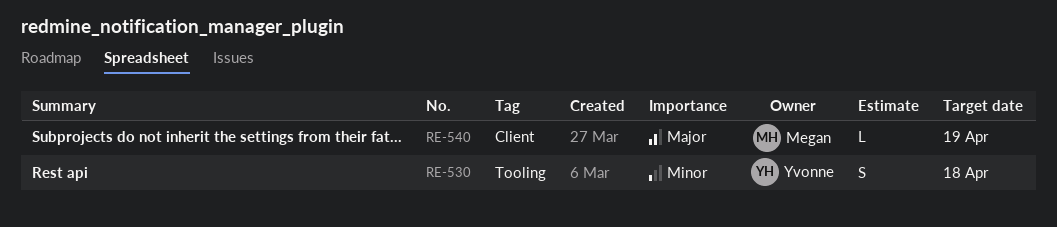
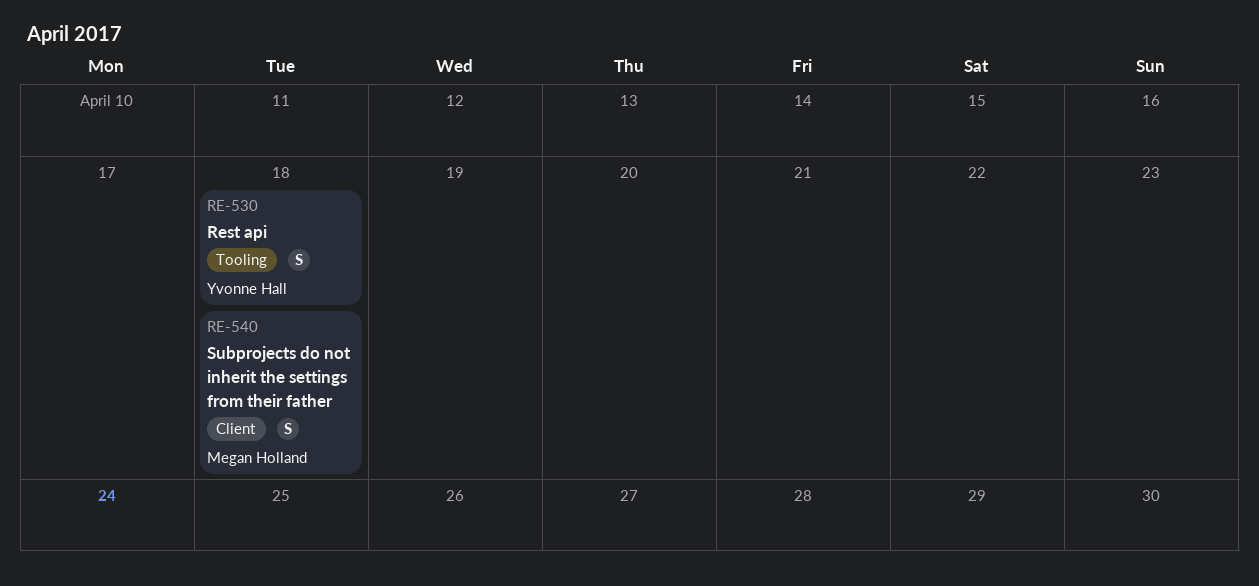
RE-540, estimate: L -> S
RE-540, due: Apr 19 -> Apr 18

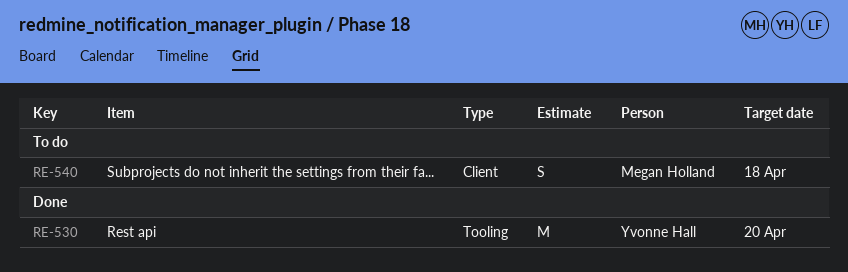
RE-530, estimate: S -> M
RE-530, due: Apr 18 -> Apr 20

